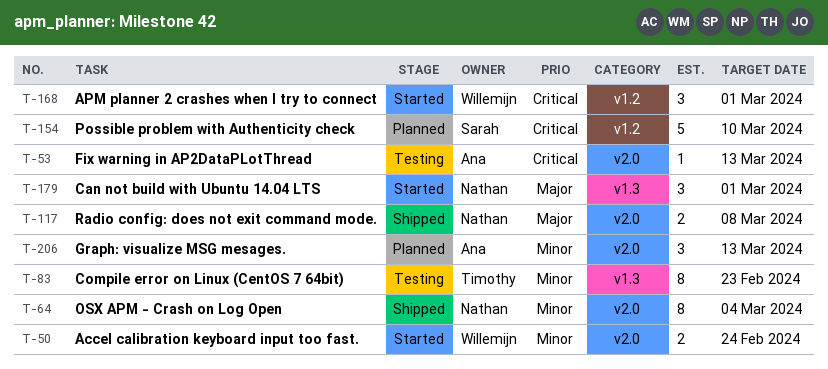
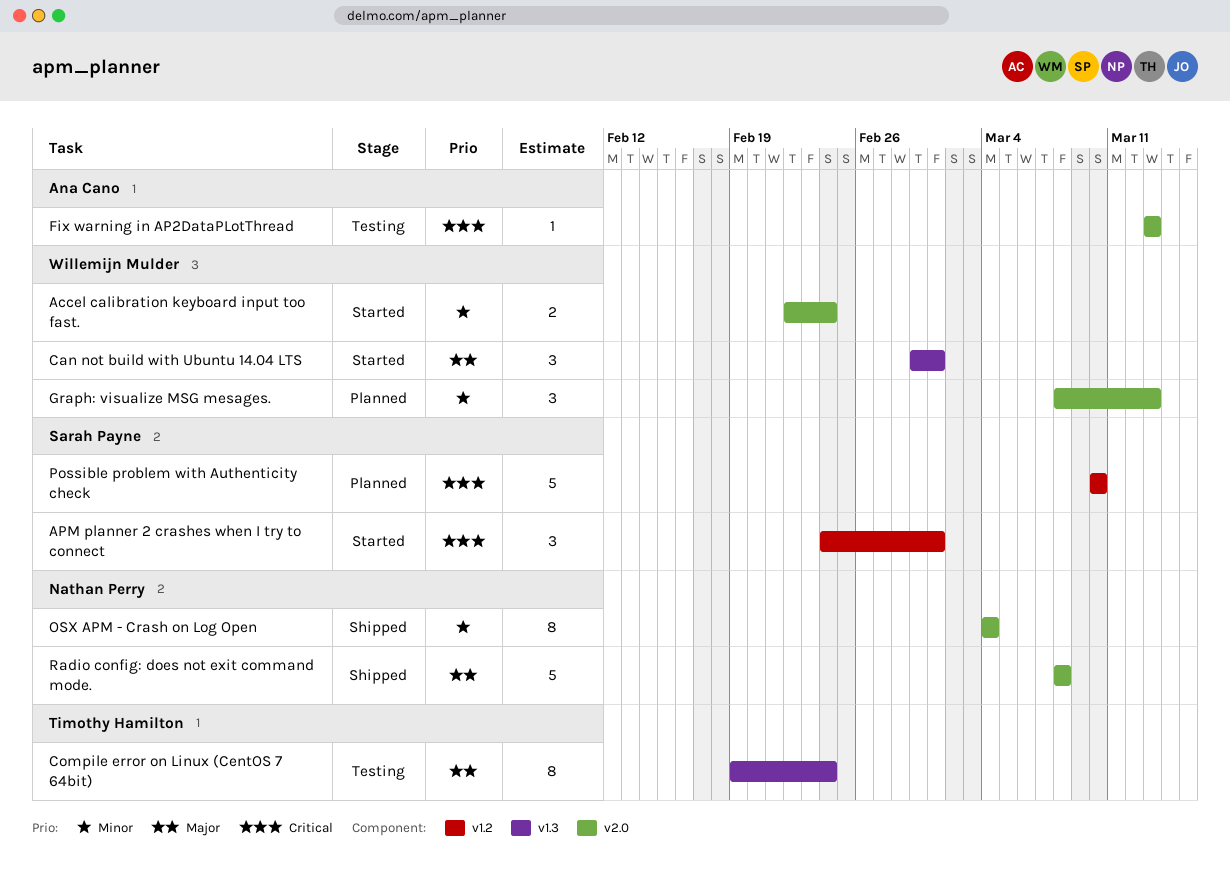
APM planner 2 crashes when I try to connect, owner: Willemijn Mulder -> Sarah Payne
Can not build with Ubuntu 14.04 LTS, owner: Nathan Perry -> Willemijn Mulder
Compile error on Linux (CentOS 7 64bit), priority: Minor -> Major
Compile error on Linux (CentOS 7 64bit), due: Feb 23 -> Feb 24
Graph: visualize MSG mesages., owner: Ana Cano -> Willemijn Mulder
Radio config: does not exit command mode., estimate: 2 -> 5

